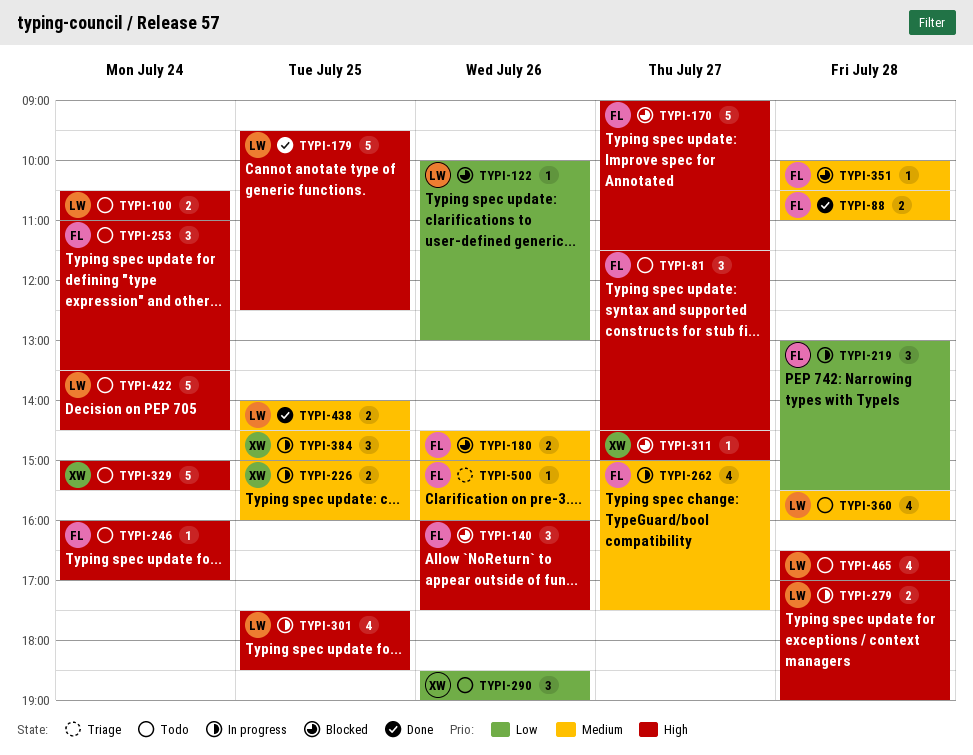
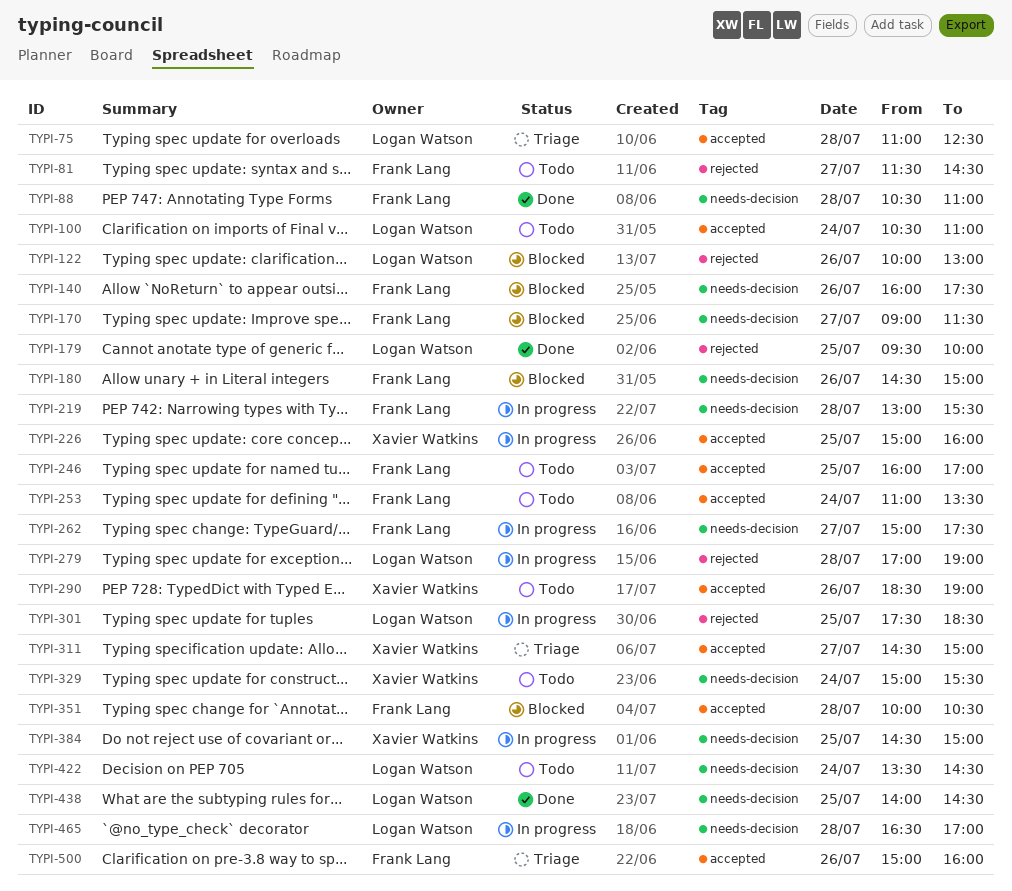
TYPI-75: none -> present
TYPI-179, ends: 12:30 -> 10:00
TYPI-246, day: Jul 24 -> Jul 25
TYPI-311, status: Blocked -> Triage
TYPI-360: present -> none
TYPI-465, status: Todo -> In progress

